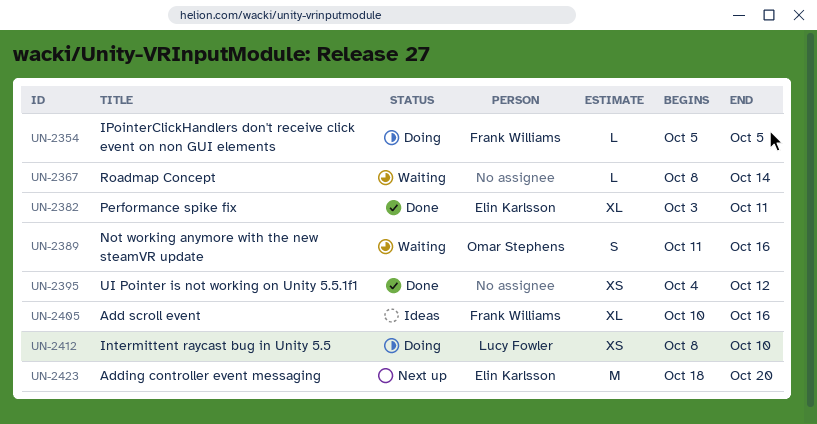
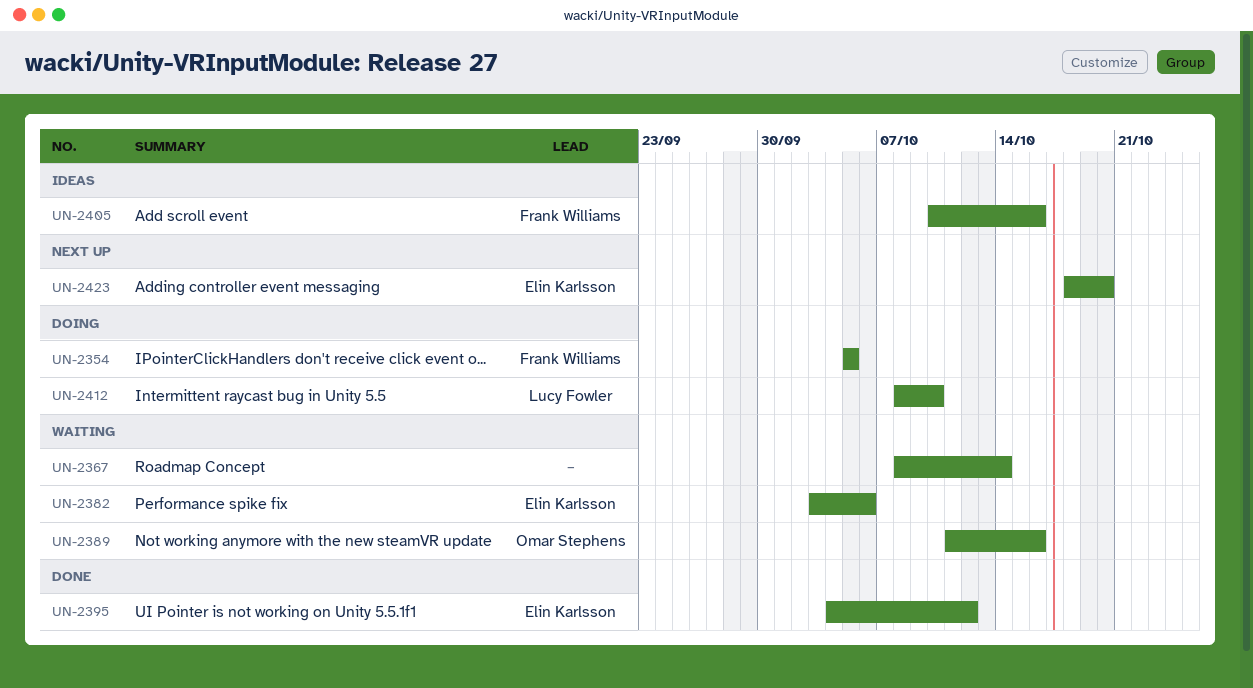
UN-2382, status: Done -> Waiting
UN-2382, due: Oct 11 -> Oct 6
UN-2395, owner: none -> Elin Karlsson

